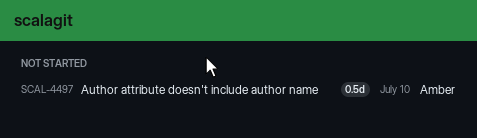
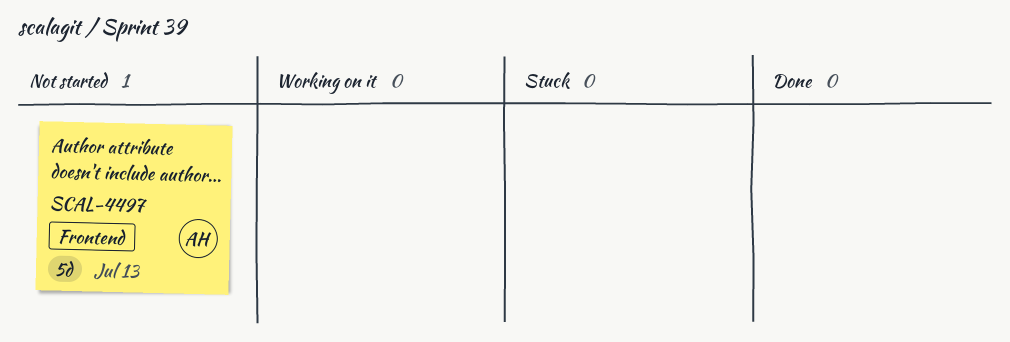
SCAL-4497, estimate: 0.5d -> 5d
SCAL-4497, due: Jul 10 -> Jul 13

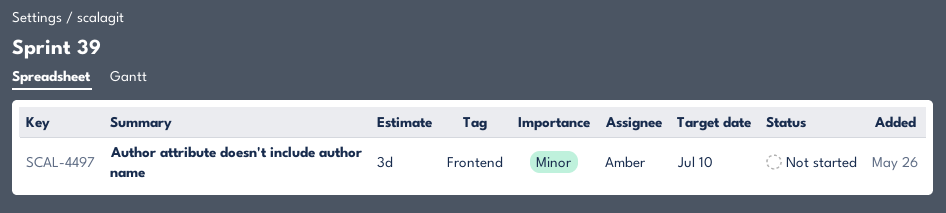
SCAL-4497, estimate: 5d -> 3d
SCAL-4497, due: Jul 13 -> Jul 10

